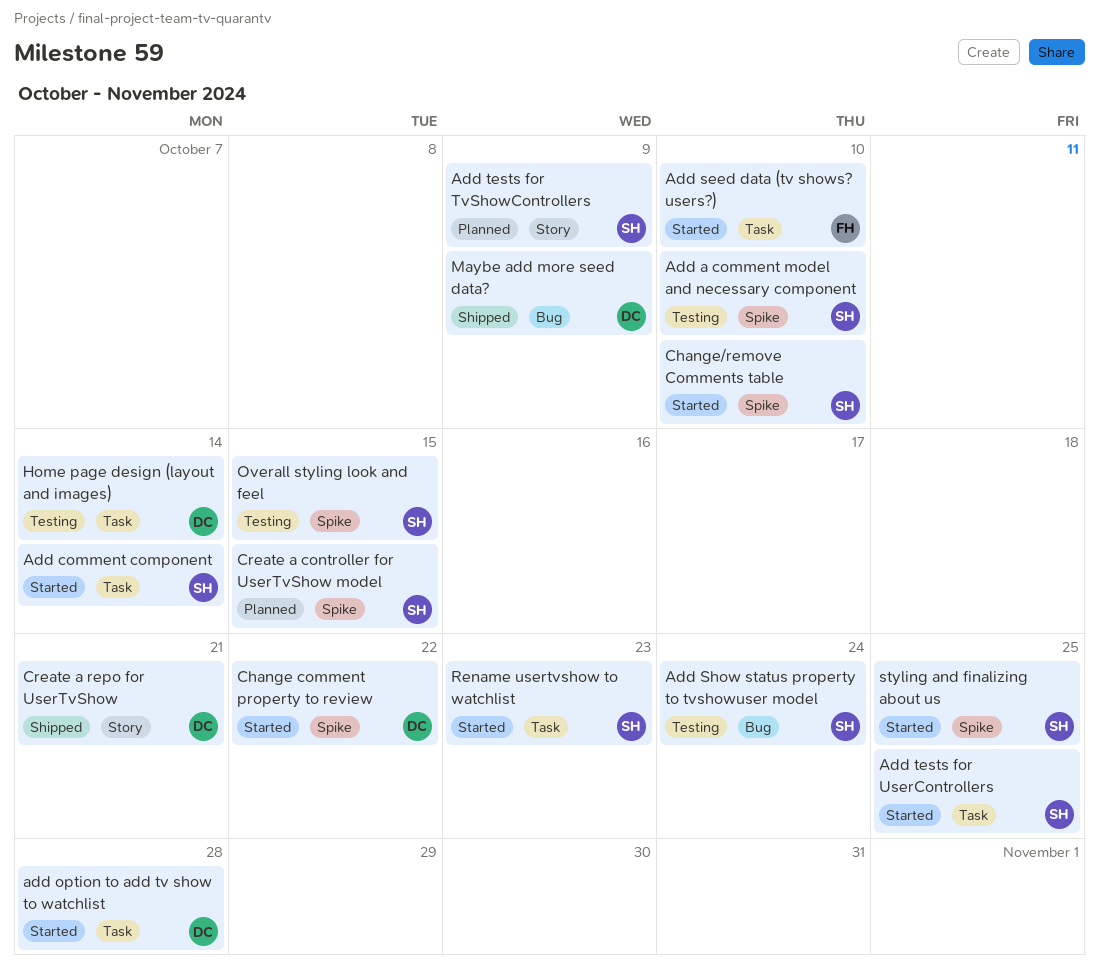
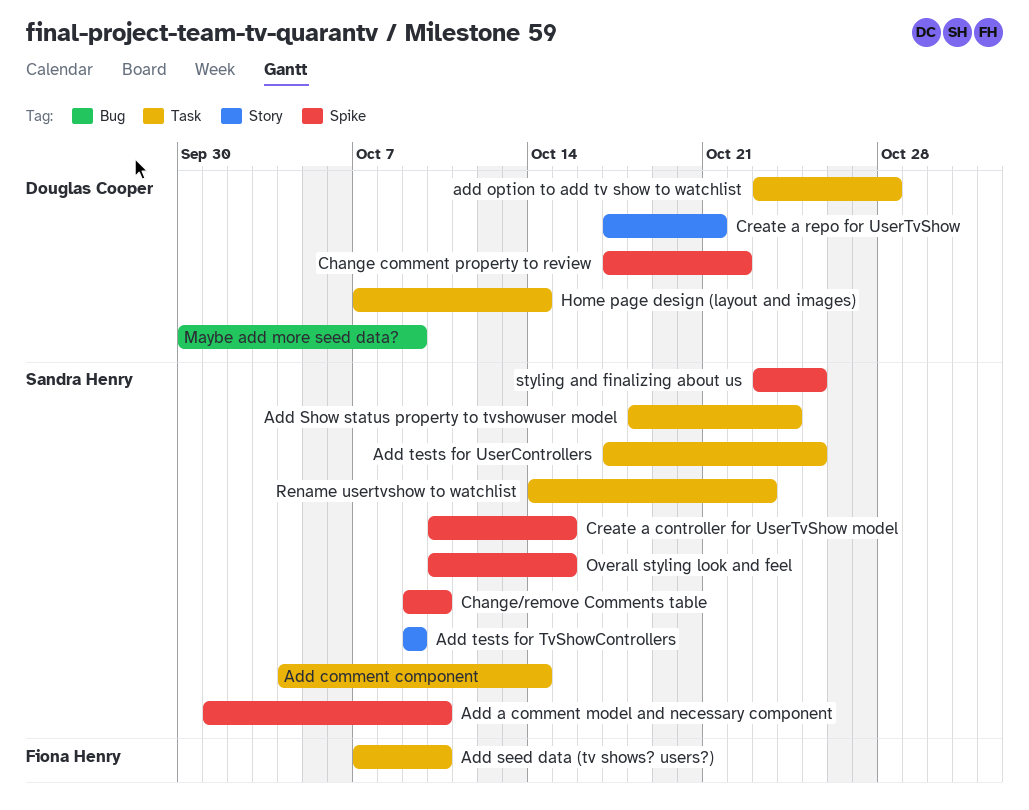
Add Show status property to tvshowuser model, label: Bug -> Task

